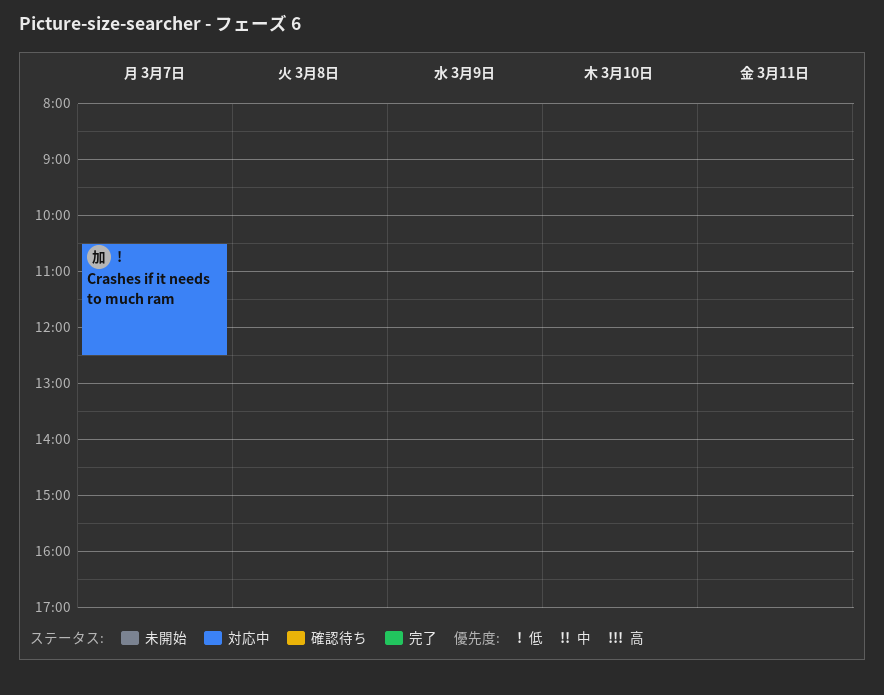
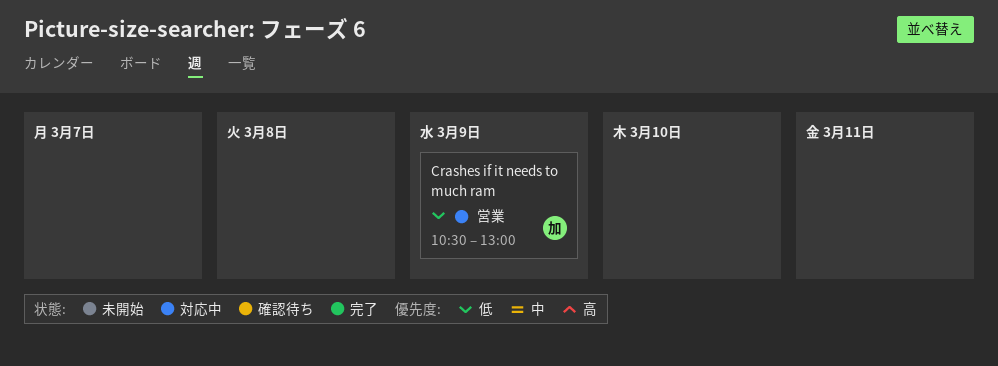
Crashes if it needs to much ram, day: Mar 7 -> Mar 9
Crashes if it needs to much ram, ends: 12:30 -> 13:00

